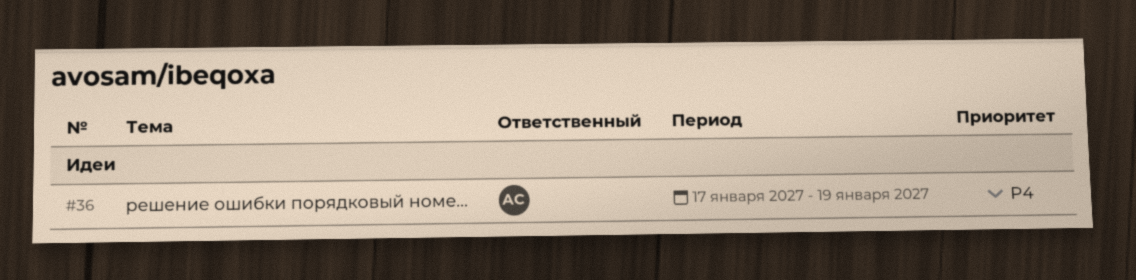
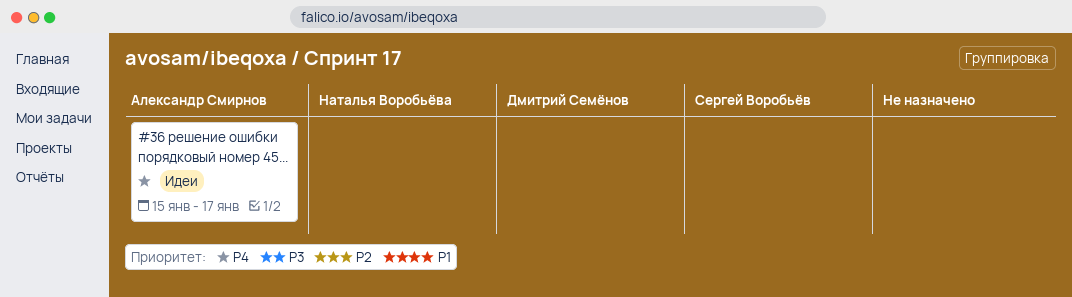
#36, start: Jan 17 -> Jan 15
#36, due: Jan 19 -> Jan 17

